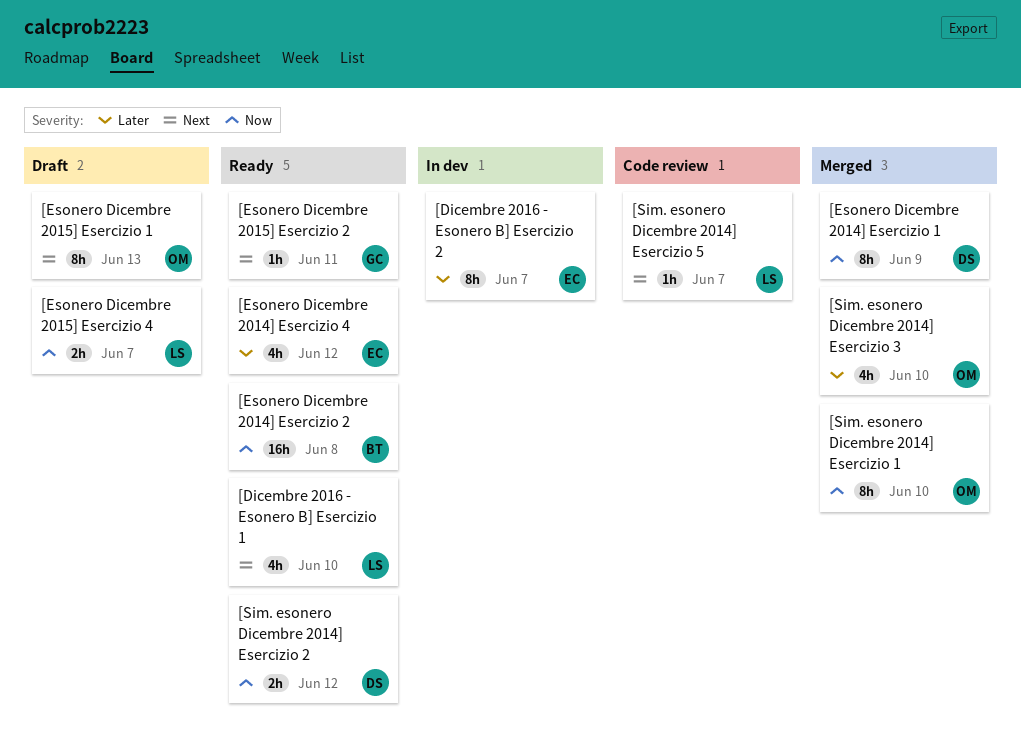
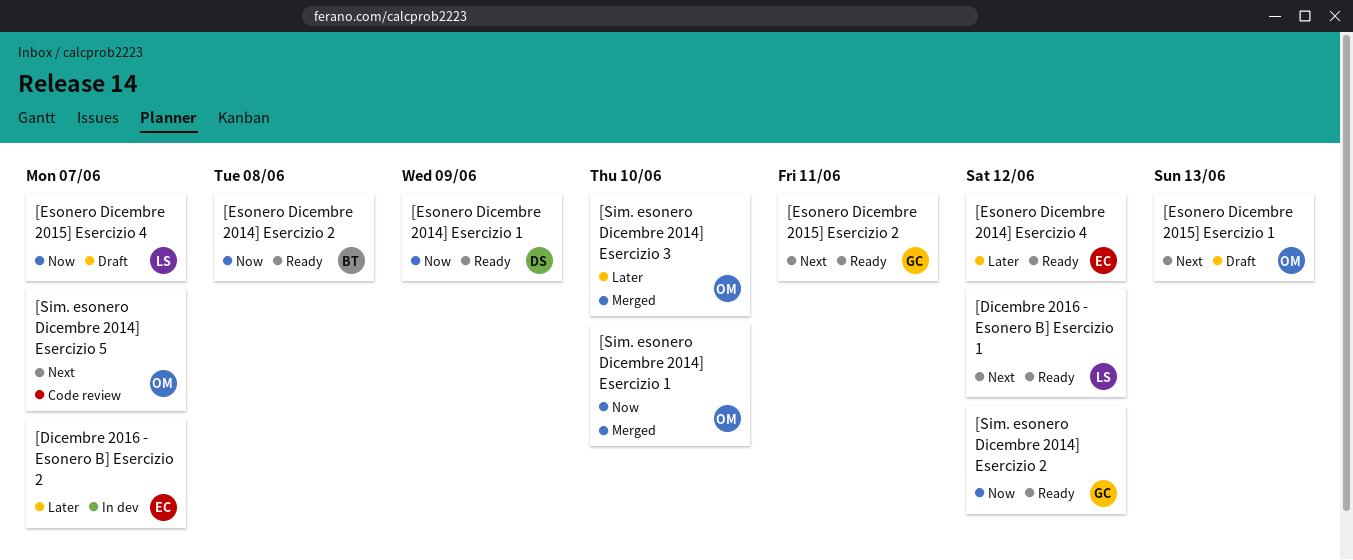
[Dicembre 2016 - Esonero B] Esercizio 1, due: Jun 10 -> Jun 12
[Esonero Dicembre 2014] Esercizio 1, status: Merged -> Ready
[Sim. esonero Dicembre 2014] Esercizio 2, owner: DS -> GC
[Sim. esonero Dicembre 2014] Esercizio 5, owner: LS -> OM

